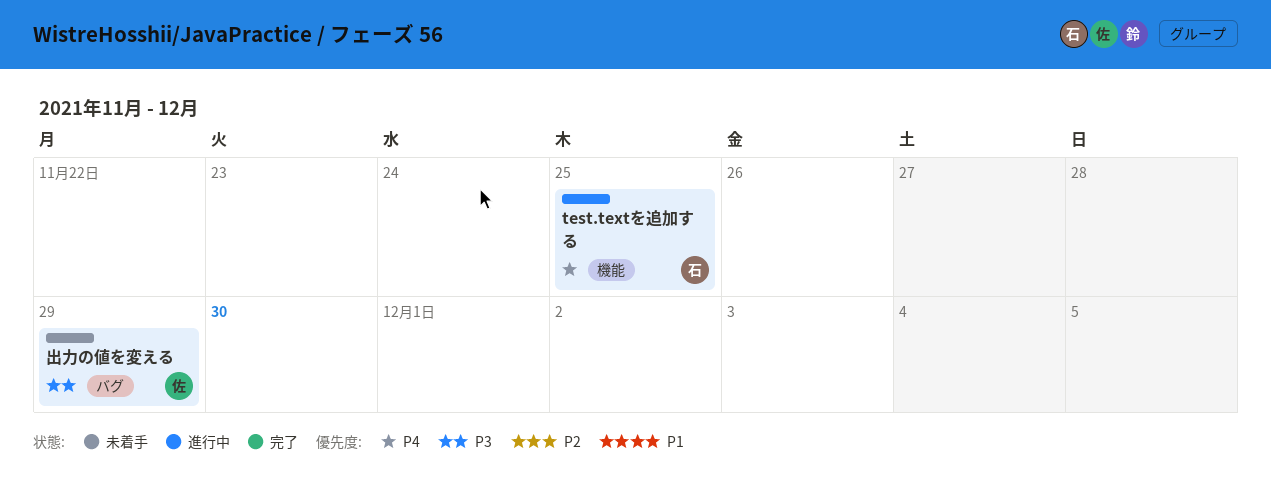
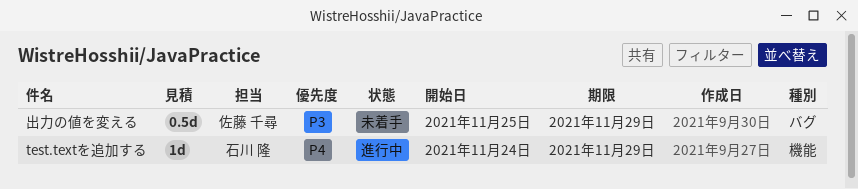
test.textを追加する, due: Nov 25 -> Nov 29

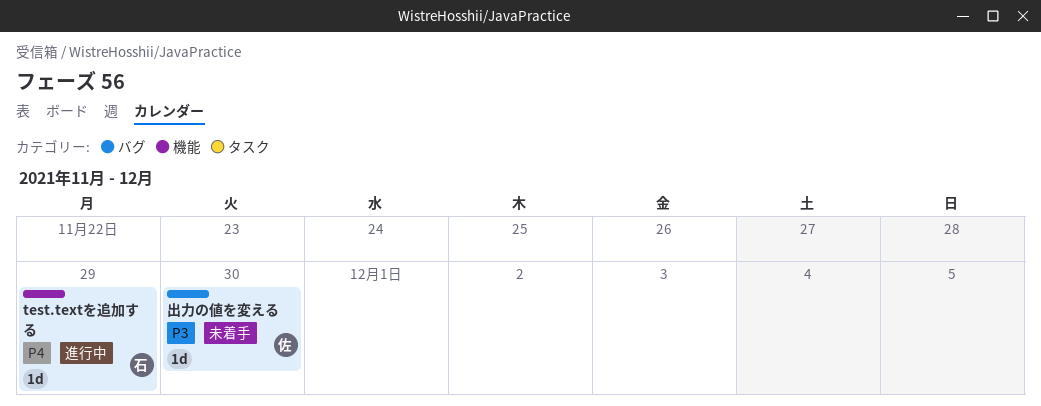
出力の値を変える, estimate: 0.5d -> 1d
出力の値を変える, due: Nov 29 -> Nov 30

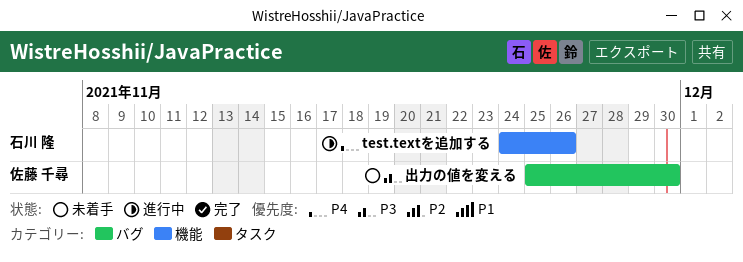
test.textを追加する, due: Nov 29 -> Nov 26

